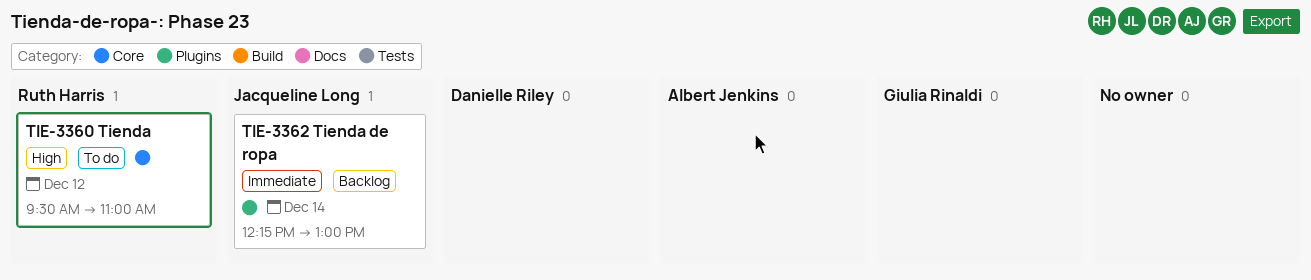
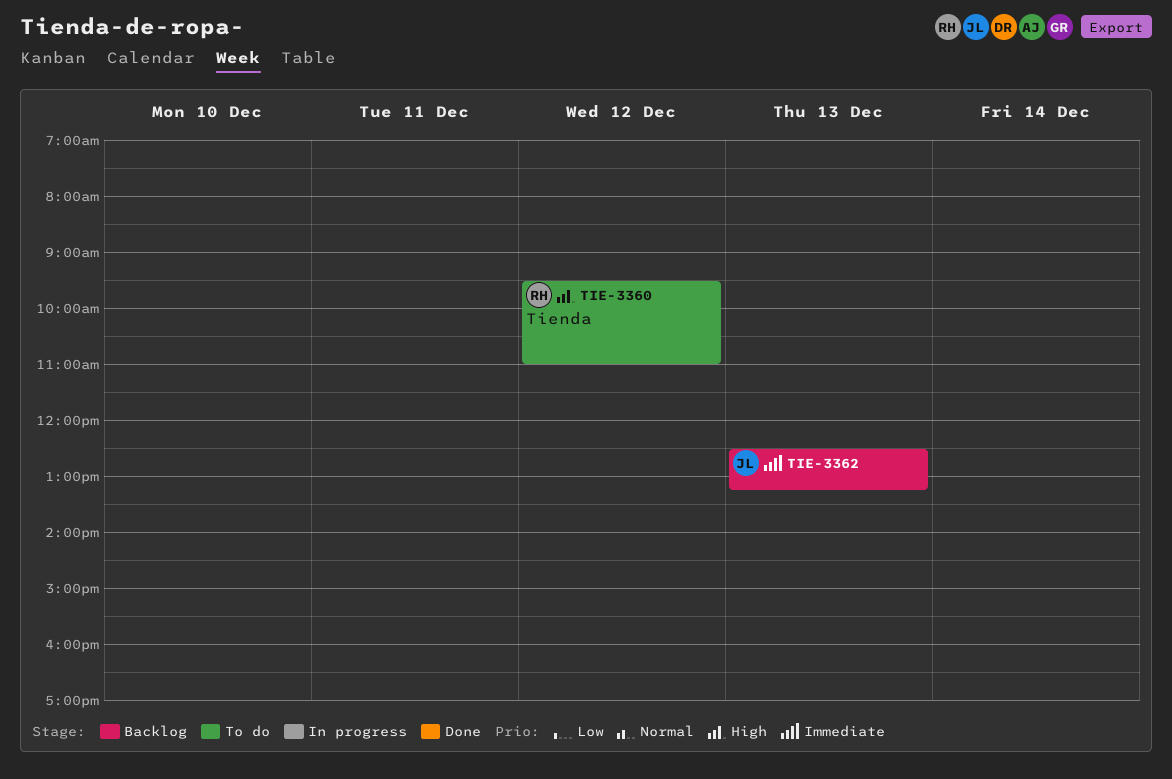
TIE-3362, day: Dec 14 -> Dec 13
TIE-3362, begins: 12:15 -> 12:30
TIE-3362, ends: 13:00 -> 13:15

